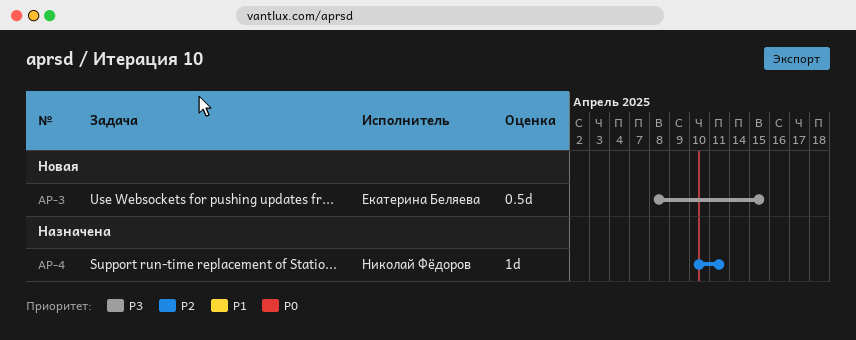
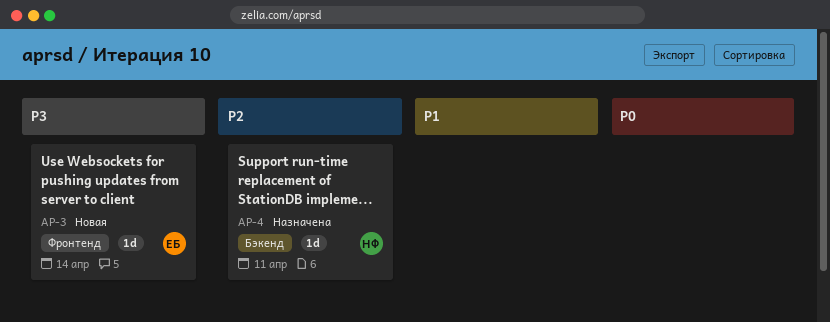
AP-3, estimate: 0.5d -> 1d
AP-3, due: Apr 15 -> Apr 14

